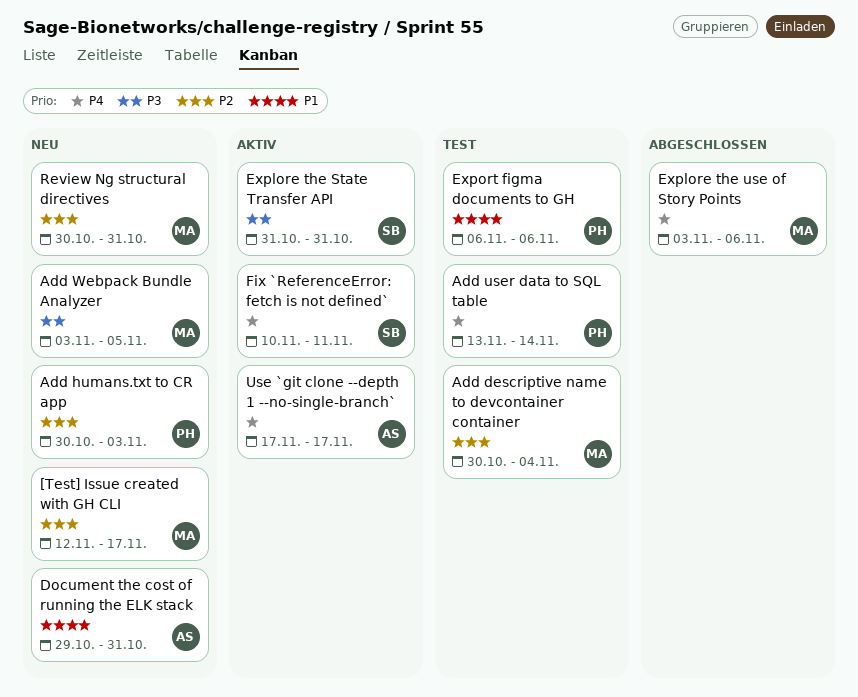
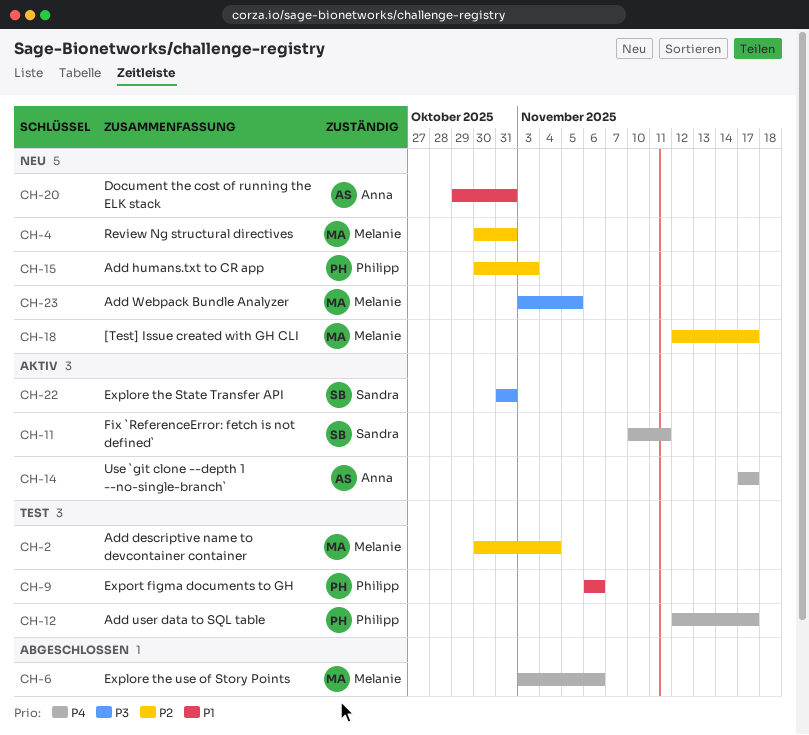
Add user data to SQL table, start: Nov 13 -> Nov 12
Add user data to SQL table, due: Nov 14 -> Nov 17

